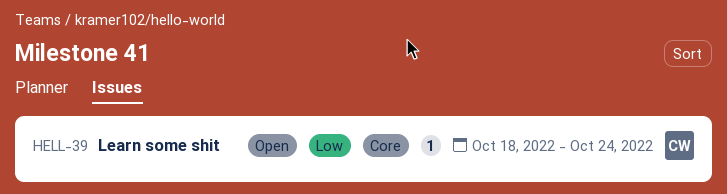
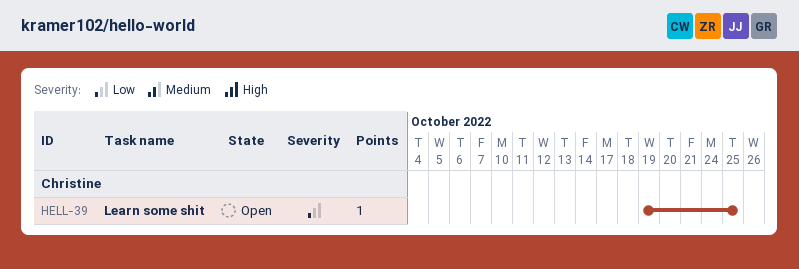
HELL-39, start: Oct 18 -> Oct 19
HELL-39, due: Oct 24 -> Oct 25

